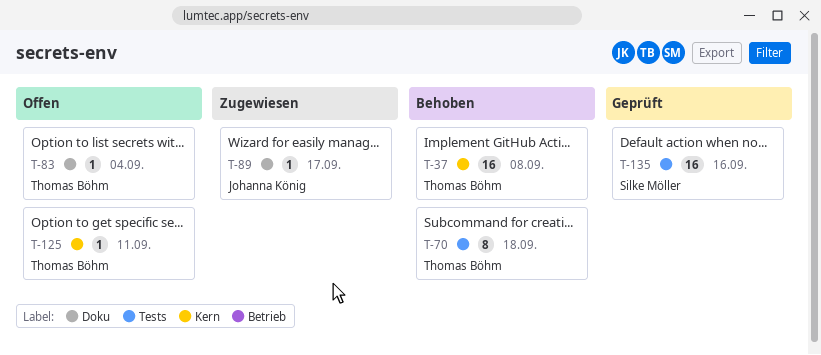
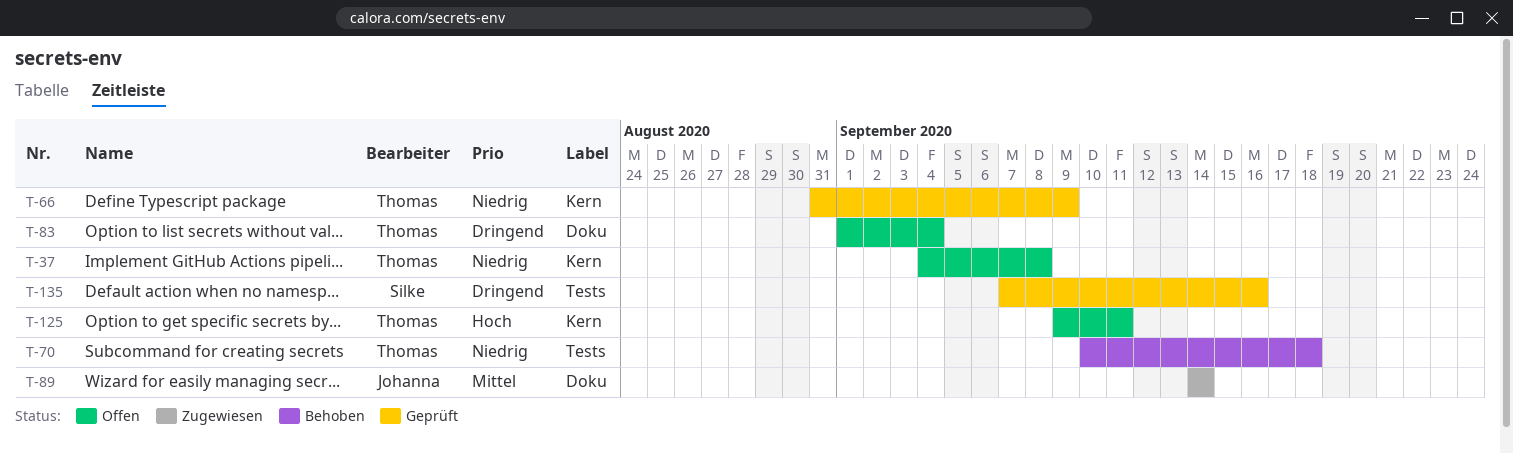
T-37, status: Behoben -> Offen
T-66: none -> present
T-89, due: Sep 17 -> Sep 14

